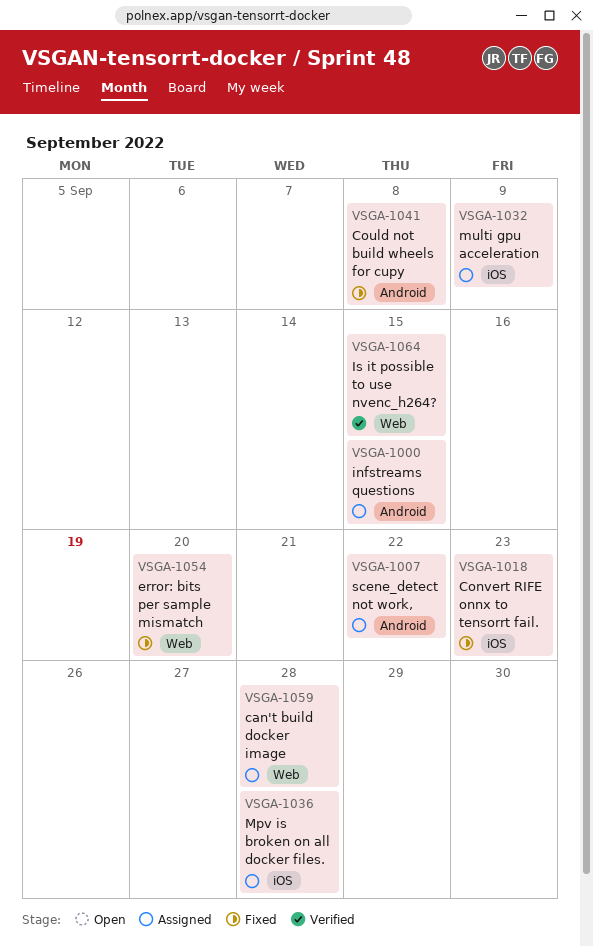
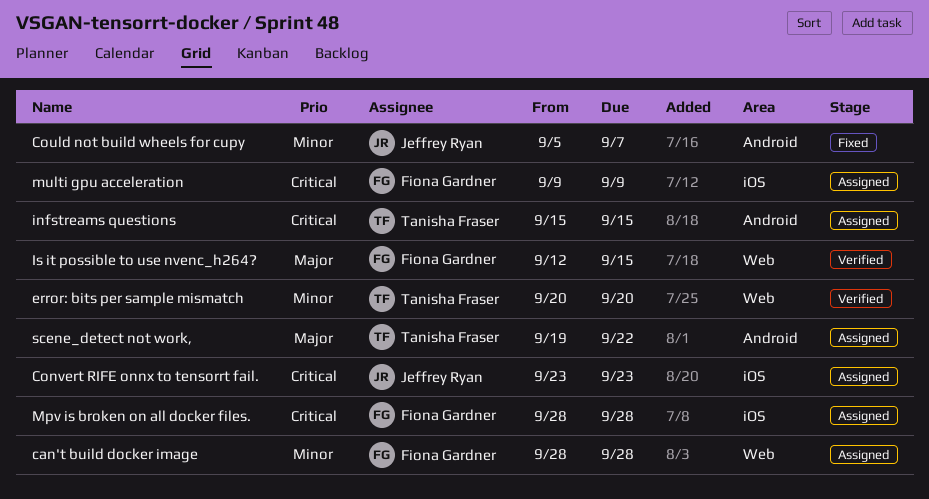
Convert RIFE onnx to tensorrt fail., status: Fixed -> Assigned
Could not build wheels for cupy, due: Sep 8 -> Sep 7
error: bits per sample mismatch, status: Fixed -> Verified

